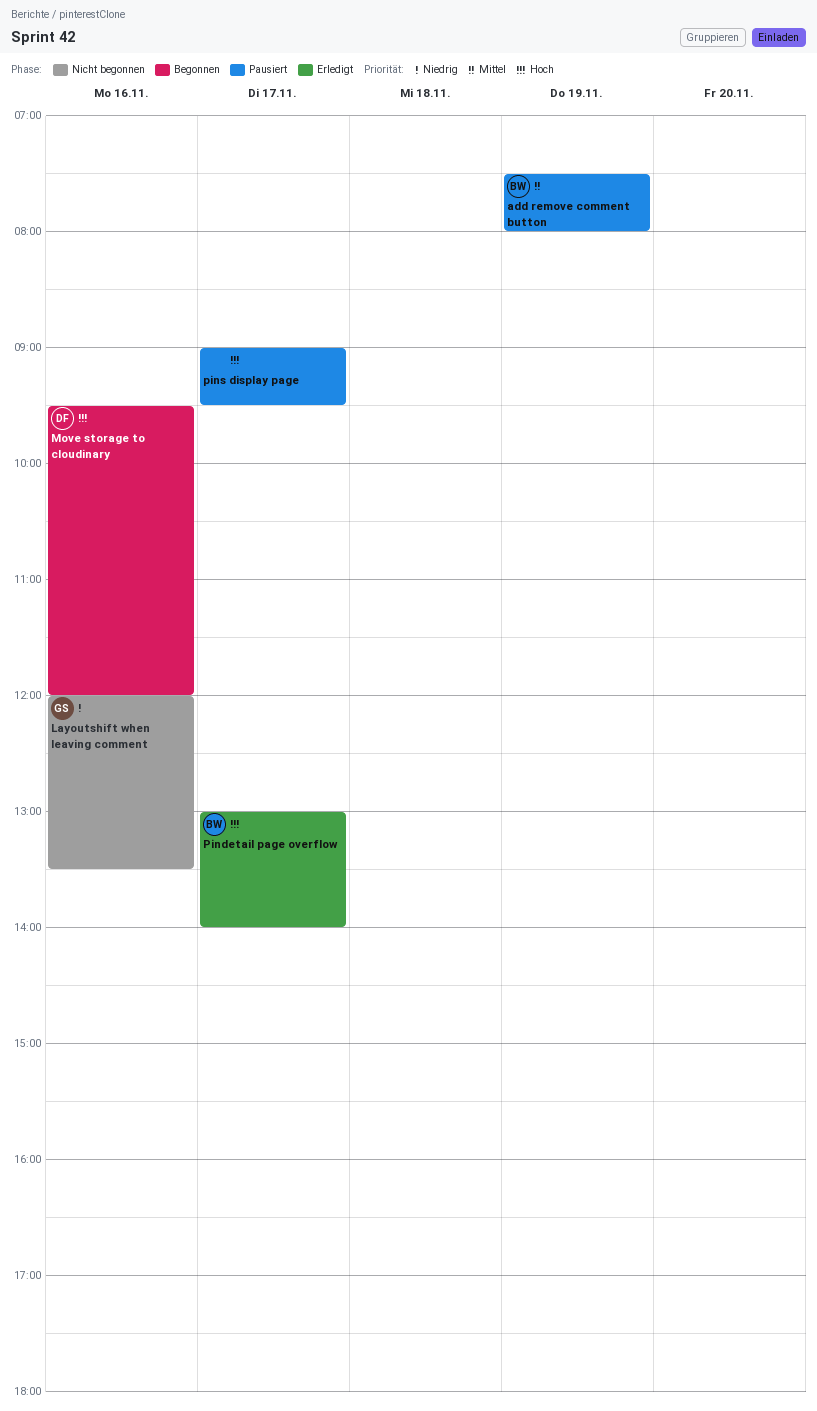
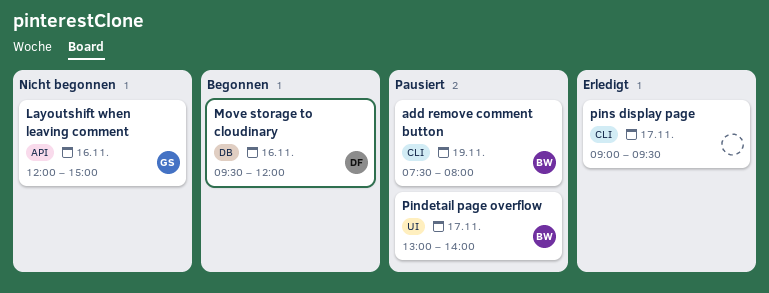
Layoutshift when leaving comment, ends: 13:30 -> 15:00
Pindetail page overflow, status: Erledigt -> Pausiert
pins display page, status: Pausiert -> Erledigt

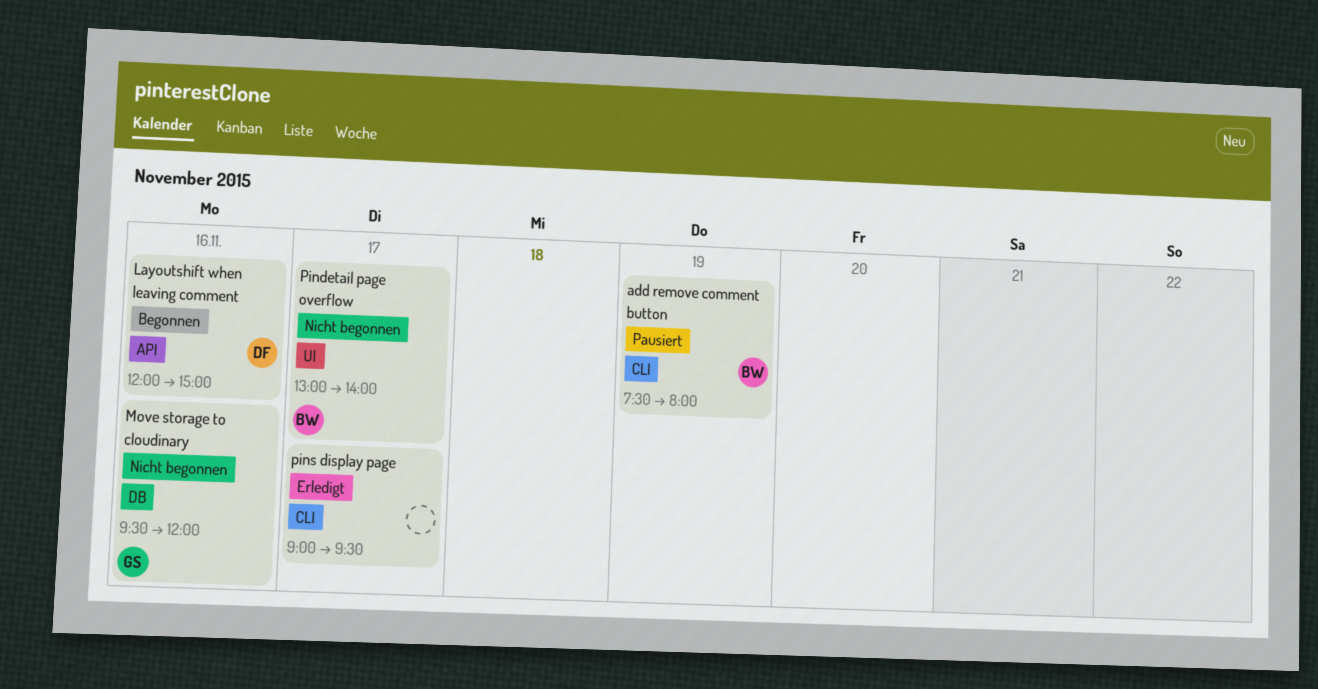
Layoutshift when leaving comment, status: Nicht begonnen -> Begonnen
Layoutshift when leaving comment, owner: GS -> DF
Move storage to cloudinary, status: Begonnen -> Nicht begonnen
Move storage to cloudinary, owner: DF -> GS
Pindetail page overflow, status: Pausiert -> Nicht begonnen

